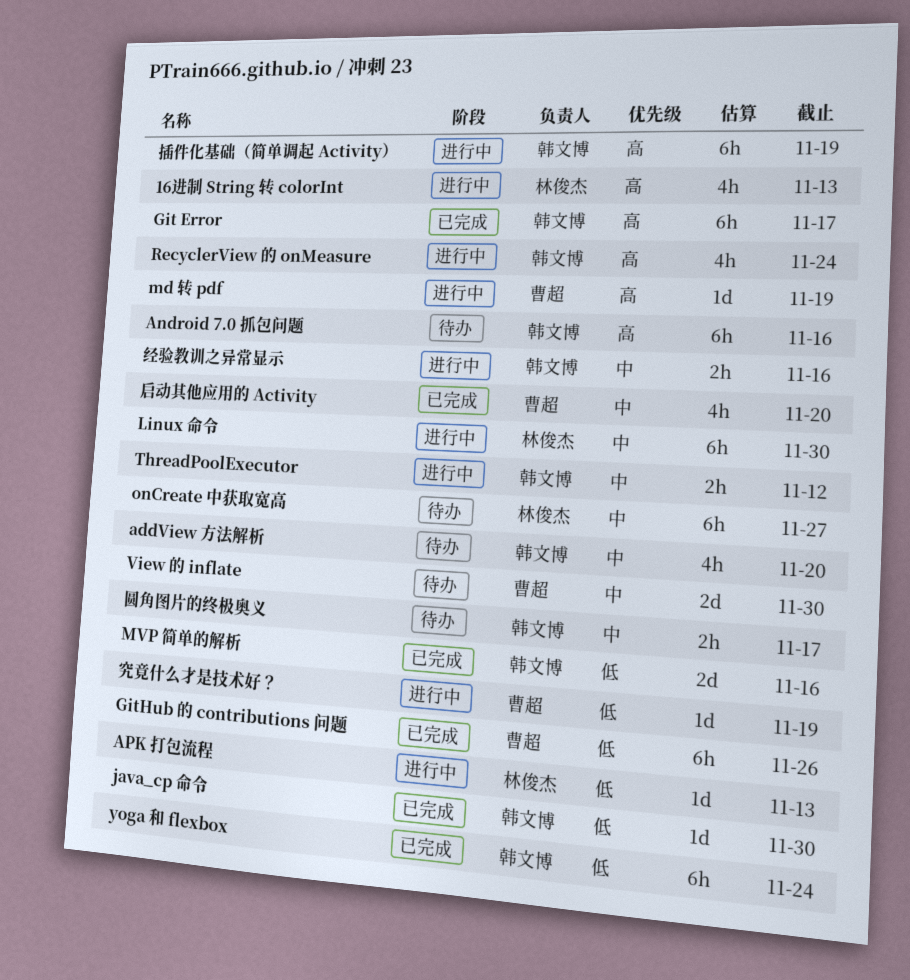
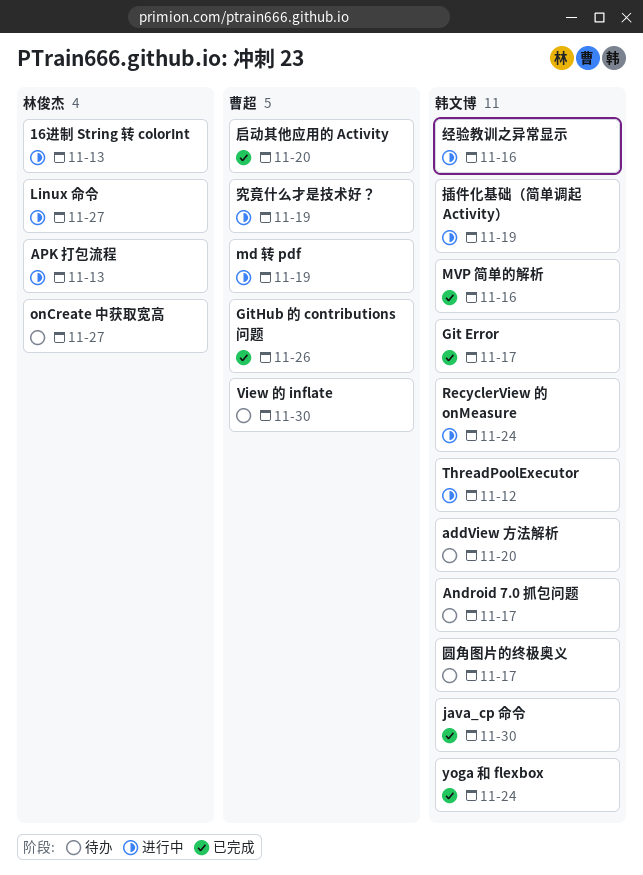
Android 7.0 抓包问题, due: Nov 16 -> Nov 17
Linux 命令, due: Nov 30 -> Nov 27

